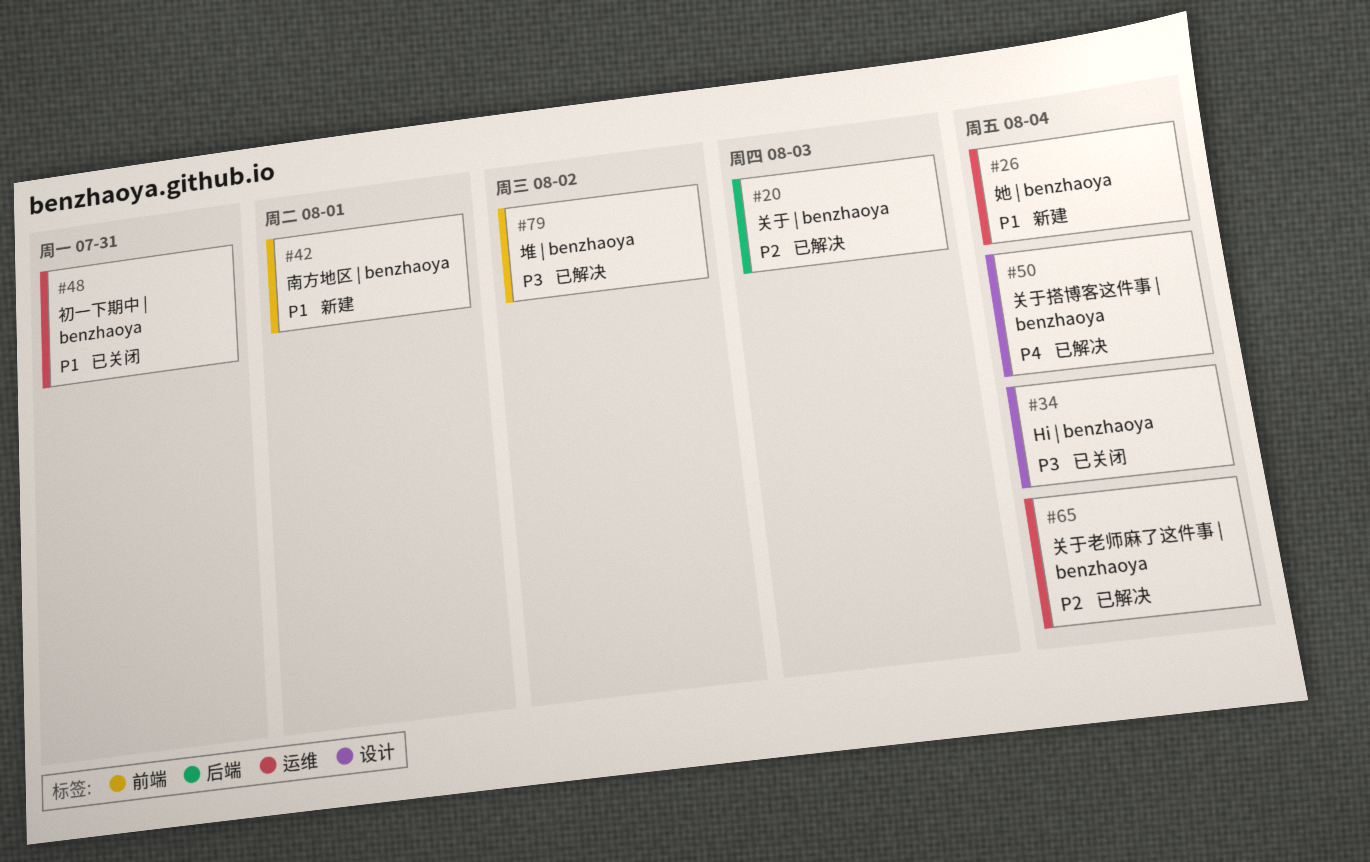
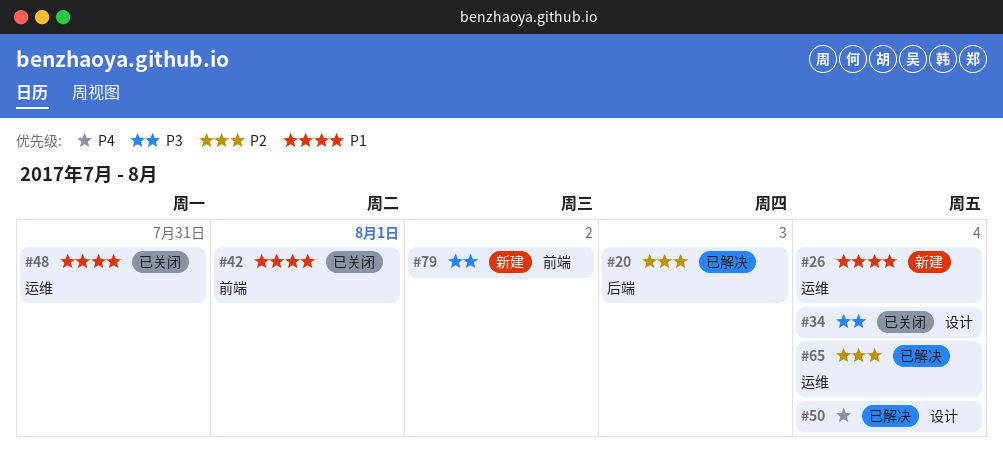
#42, status: 新建 -> 已关闭
#79, status: 已解决 -> 新建

